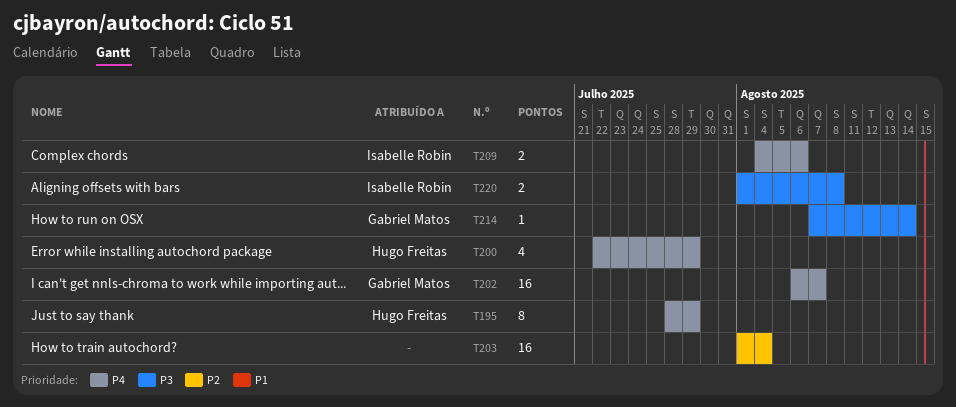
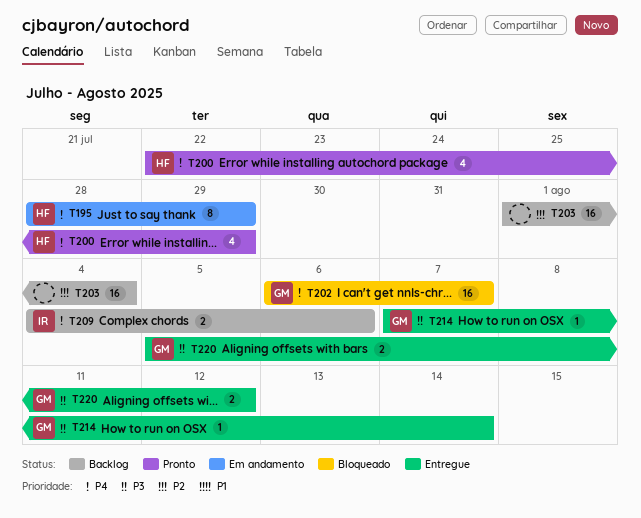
T220, owner: Isabelle Robin -> Gabriel Matos
T220, start: Aug 1 -> Aug 5
T220, due: Aug 8 -> Aug 12

